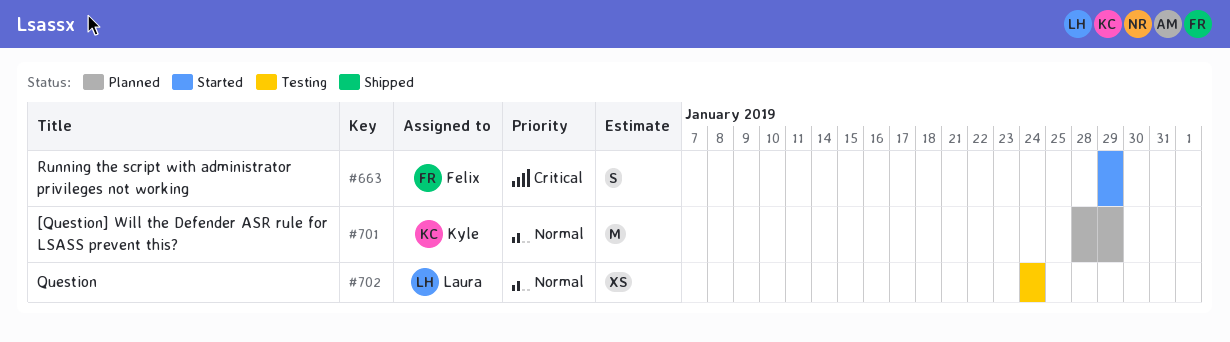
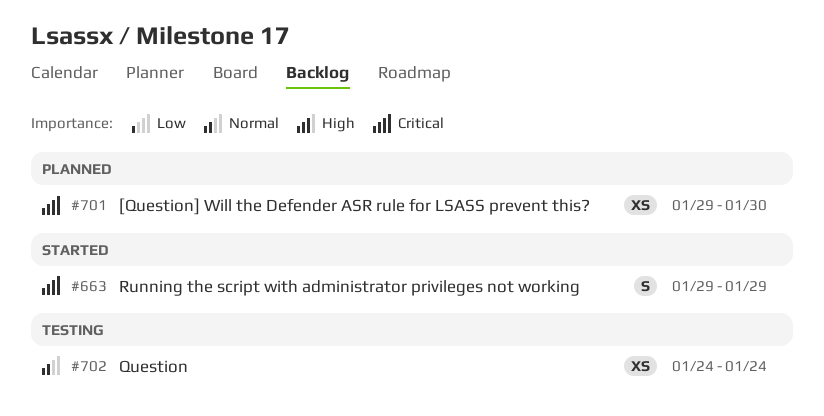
#701, priority: Normal -> Critical
#701, estimate: M -> XS
#701, start: Jan 28 -> Jan 29
#701, due: Jan 29 -> Jan 30

